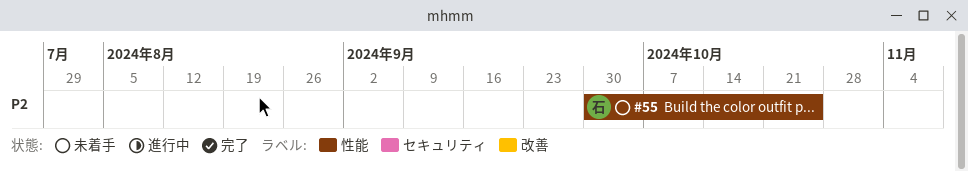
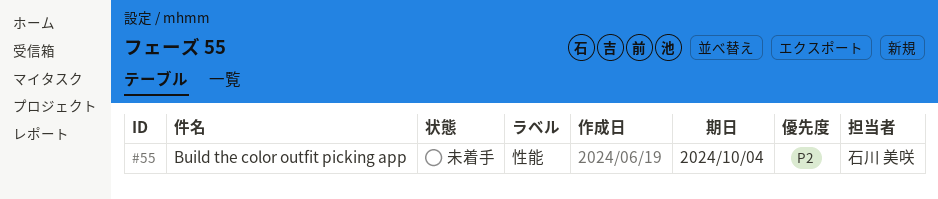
#55, due: Oct 25 -> Oct 4

